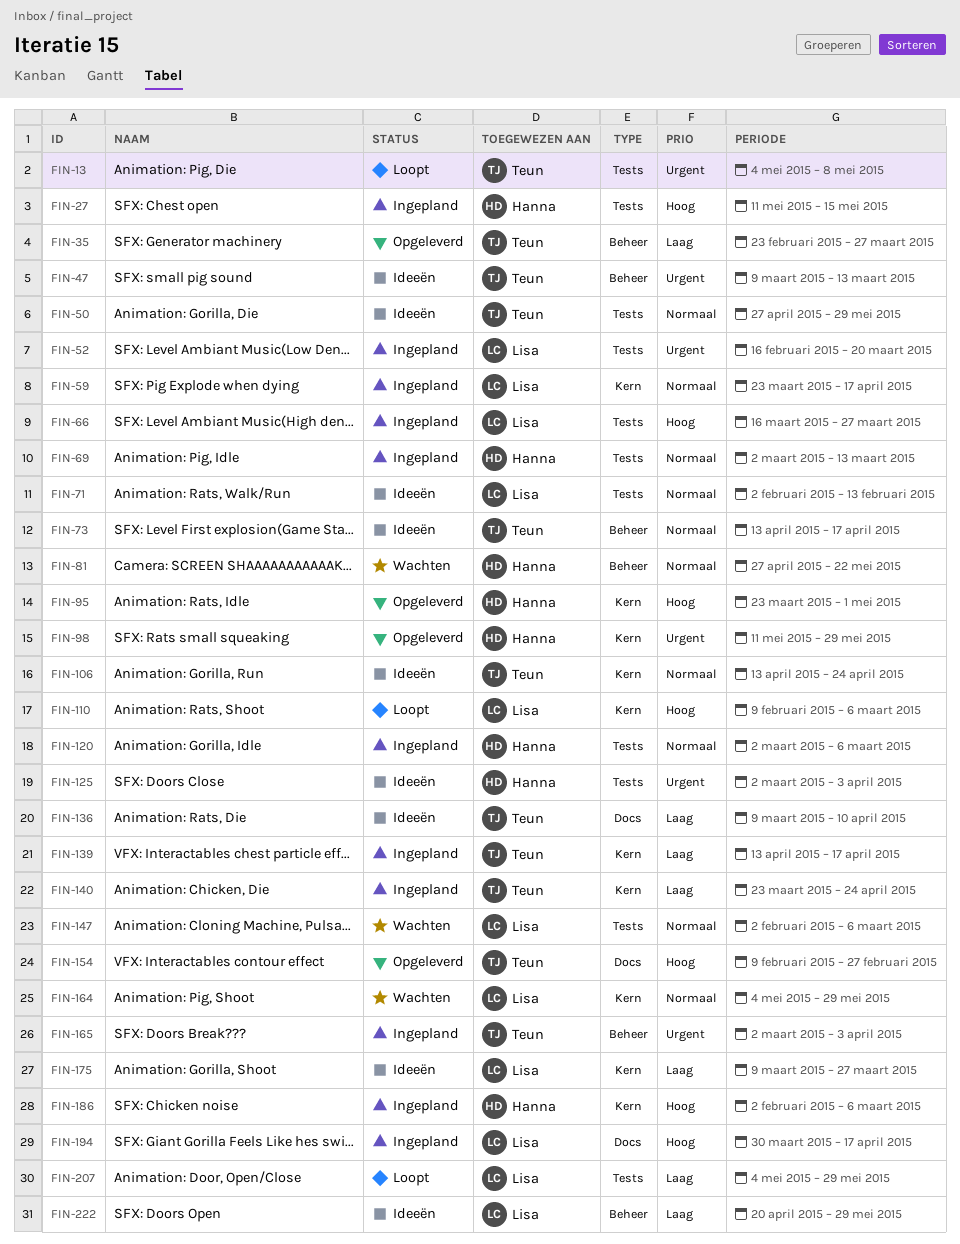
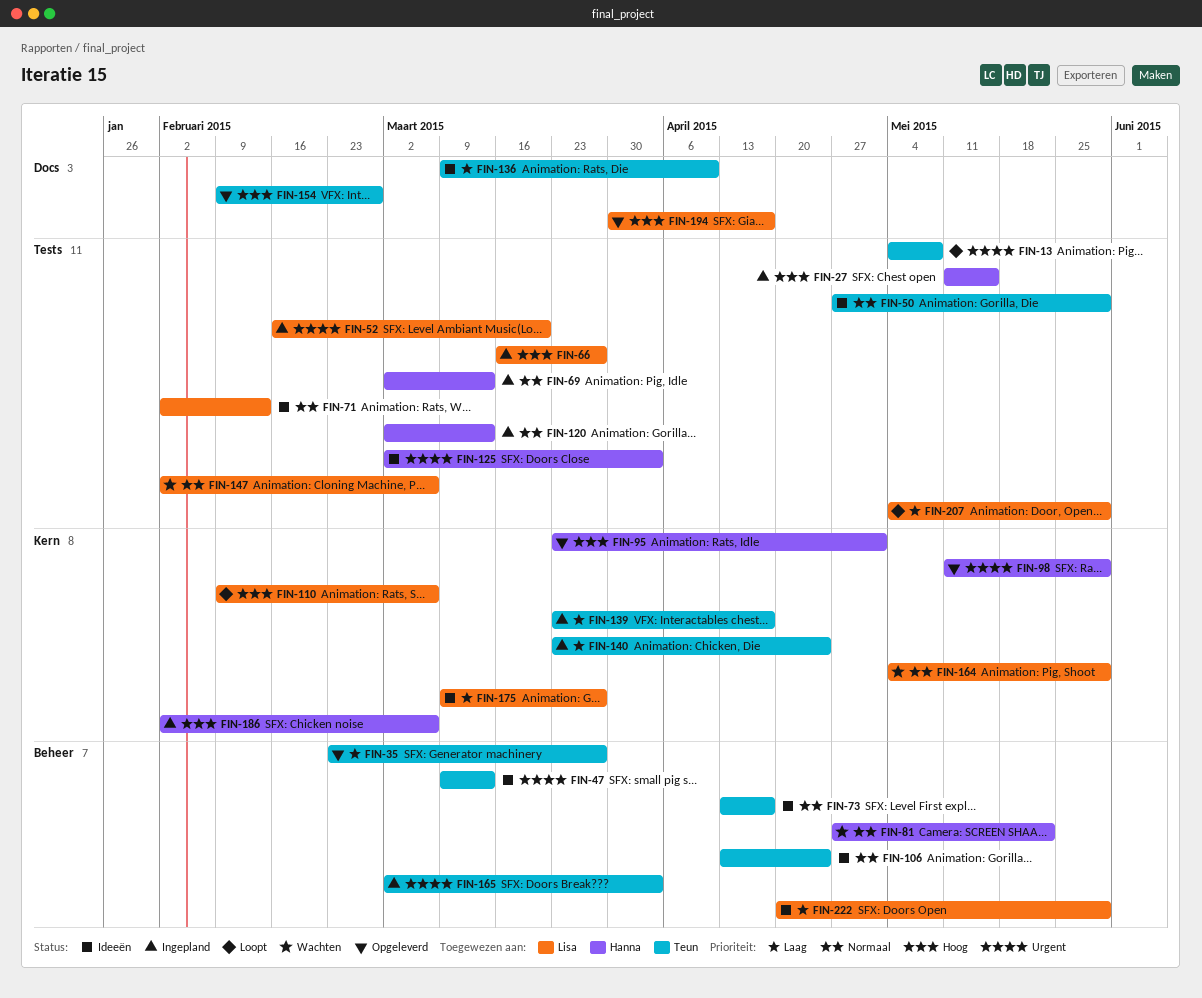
FIN-59: present -> none
FIN-106, label: Kern -> Beheer
FIN-120, due: Mar 6 -> Mar 13
FIN-139, start: Apr 13 -> Mar 23
FIN-194, status: Ingepland -> Opgeleverd

